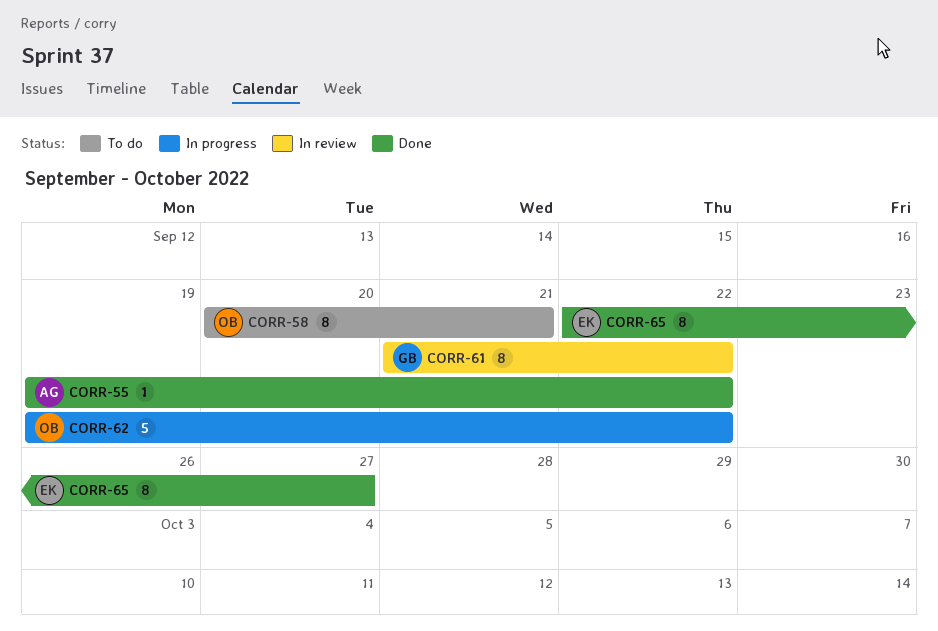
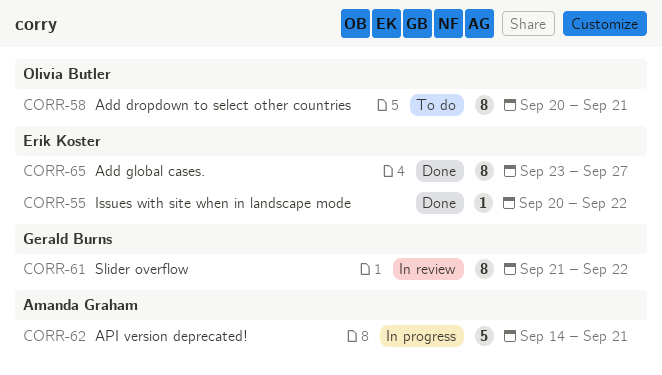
CORR-55, owner: Amanda Graham -> Erik Koster
CORR-55, start: Sep 19 -> Sep 20
CORR-62, owner: Olivia Butler -> Amanda Graham
CORR-62, start: Sep 19 -> Sep 14
CORR-62, due: Sep 22 -> Sep 21
CORR-65, start: Sep 22 -> Sep 23

